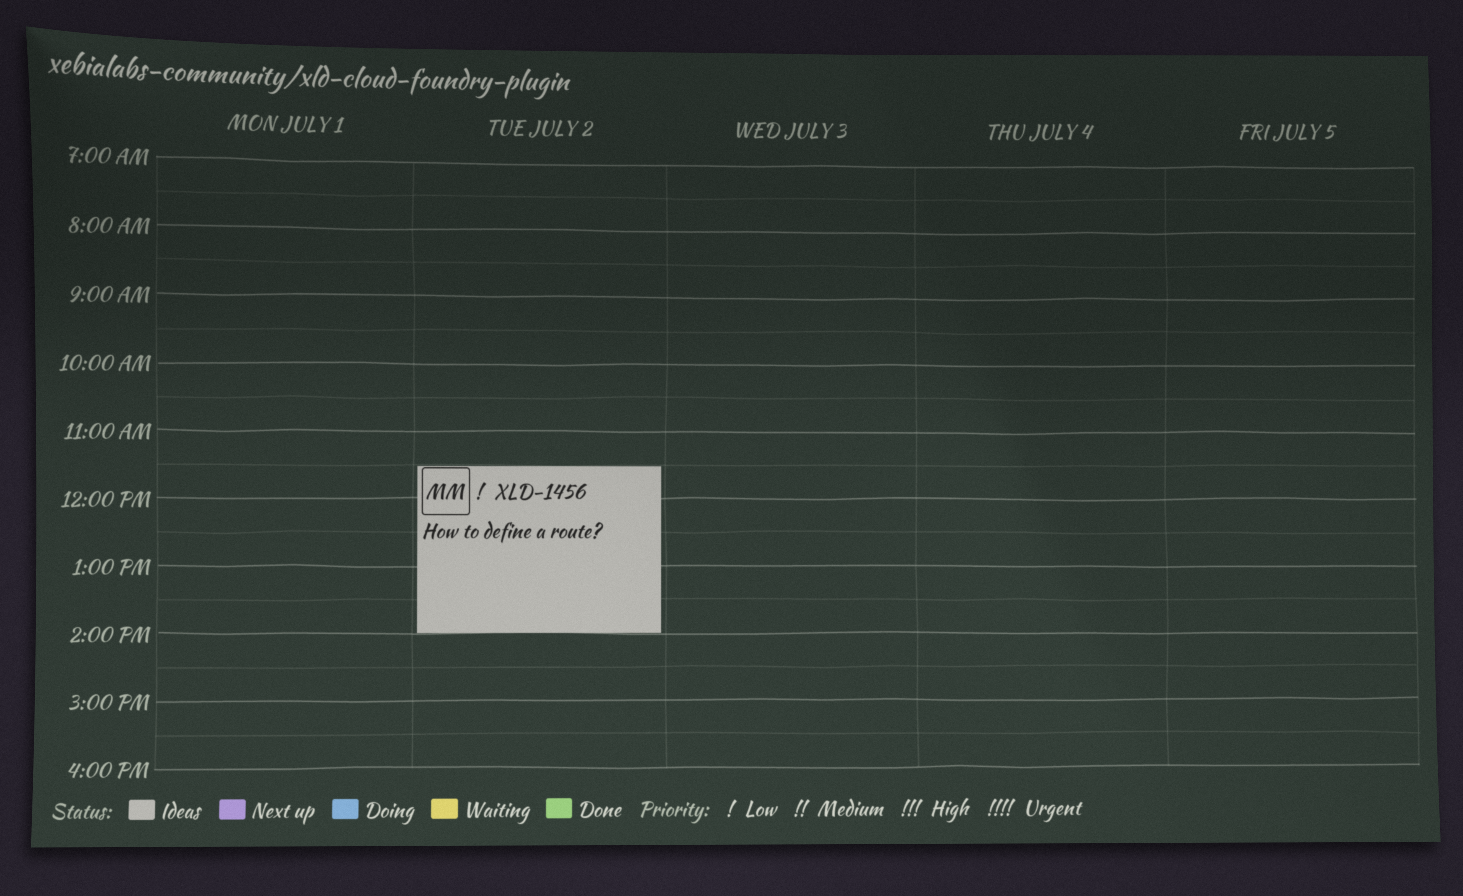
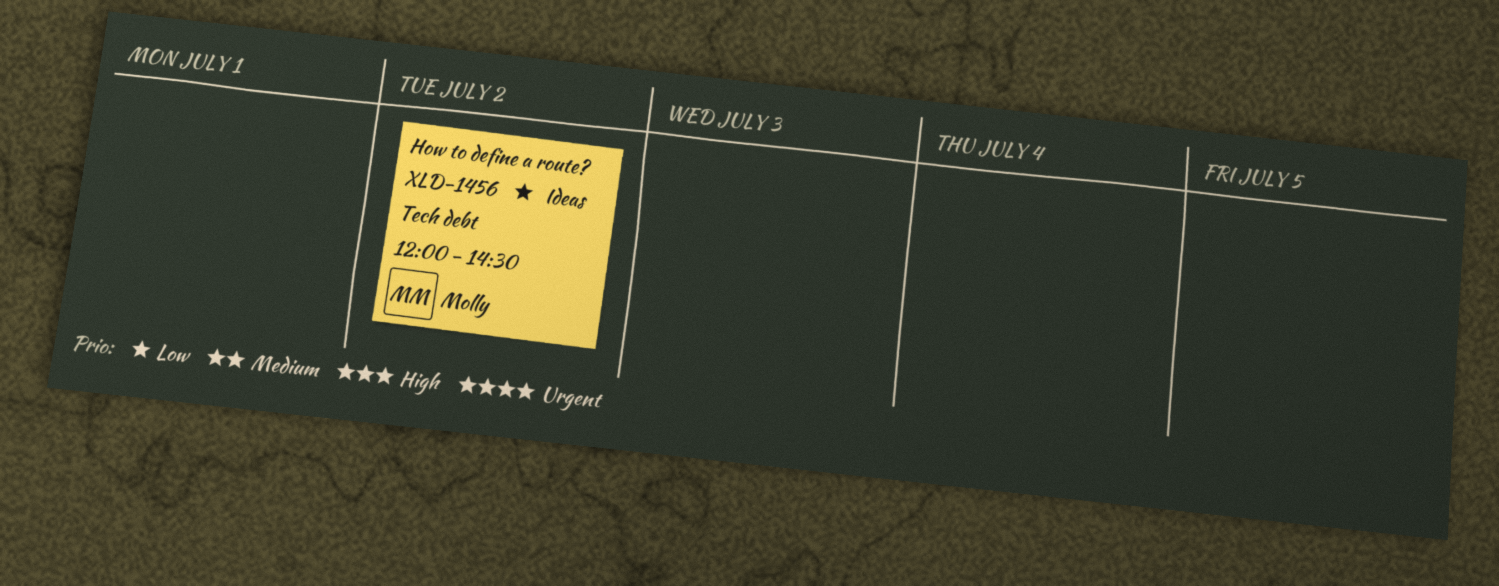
XLD-1456, begins: 11:30 -> 12:00
XLD-1456, ends: 14:00 -> 14:30

